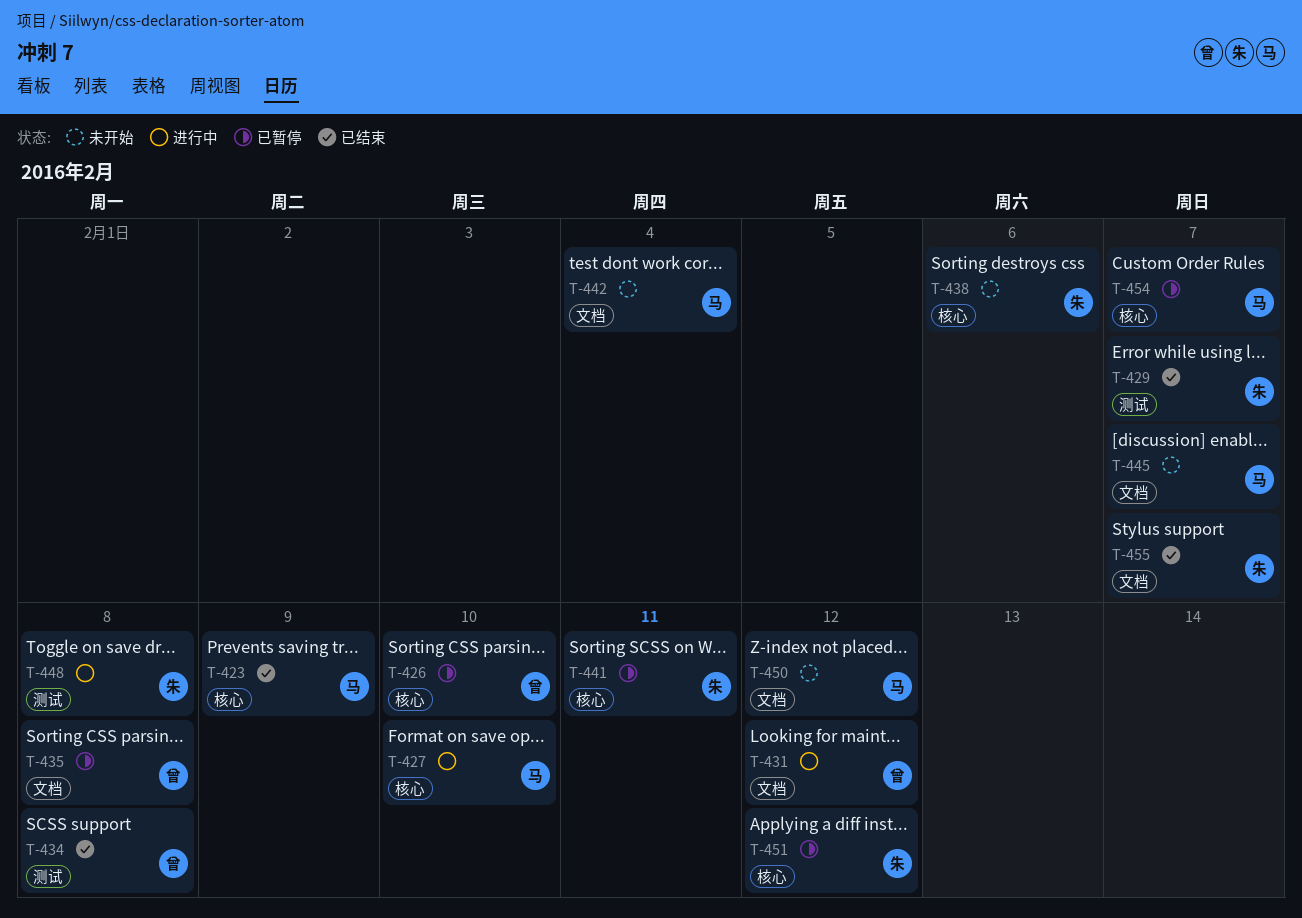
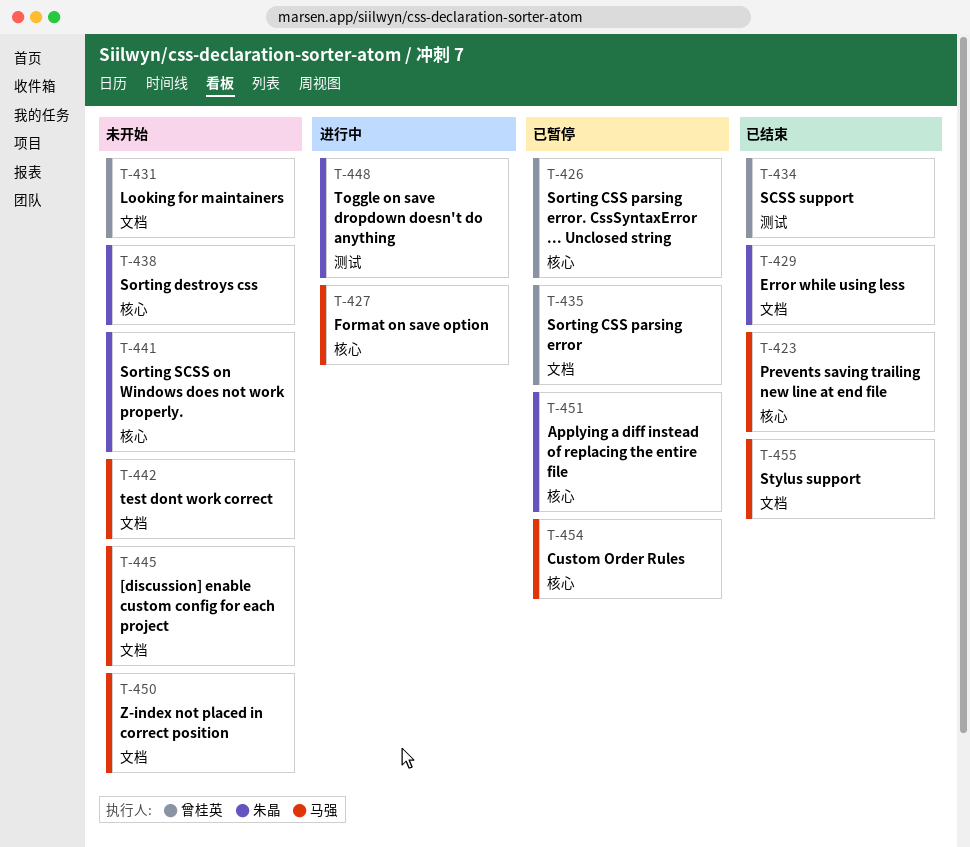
T-429, label: 测试 -> 文档
T-431, status: 进行中 -> 未开始
T-441, status: 已暂停 -> 未开始
T-455, owner: 朱晶 -> 马强

